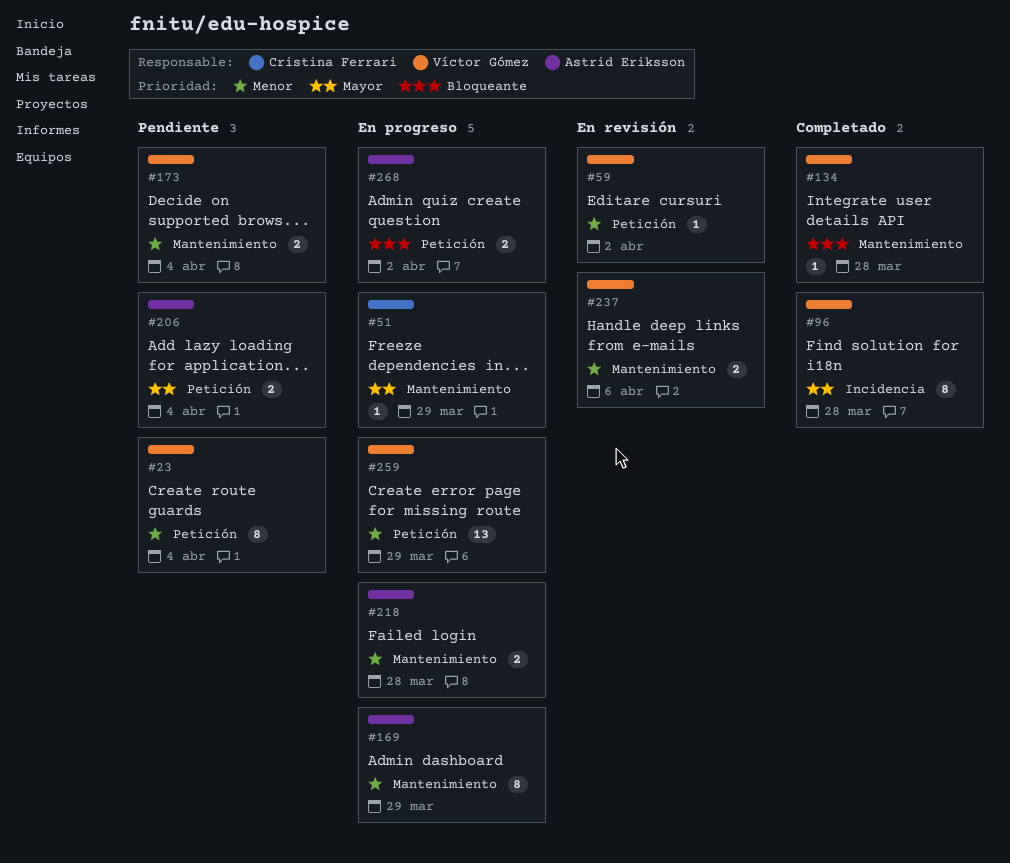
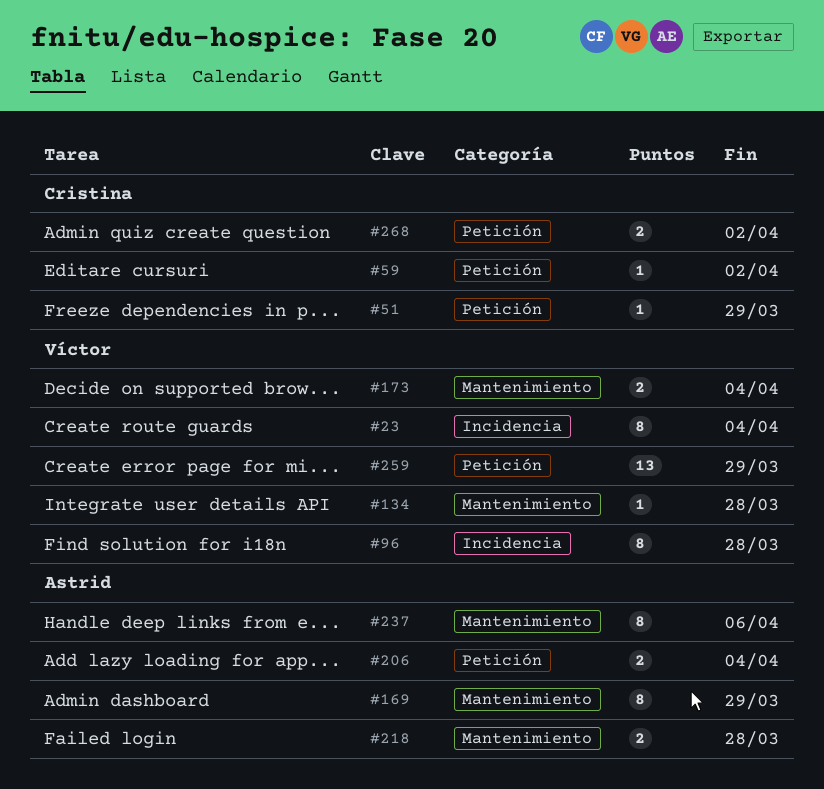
#23, label: Petición -> Incidencia
#51, label: Mantenimiento -> Petición
#59, owner: Víctor Gómez -> Cristina Ferrari
#237, owner: Víctor Gómez -> Astrid Eriksson
#237, estimate: 2 -> 8
#268, owner: Astrid Eriksson -> Cristina Ferrari

